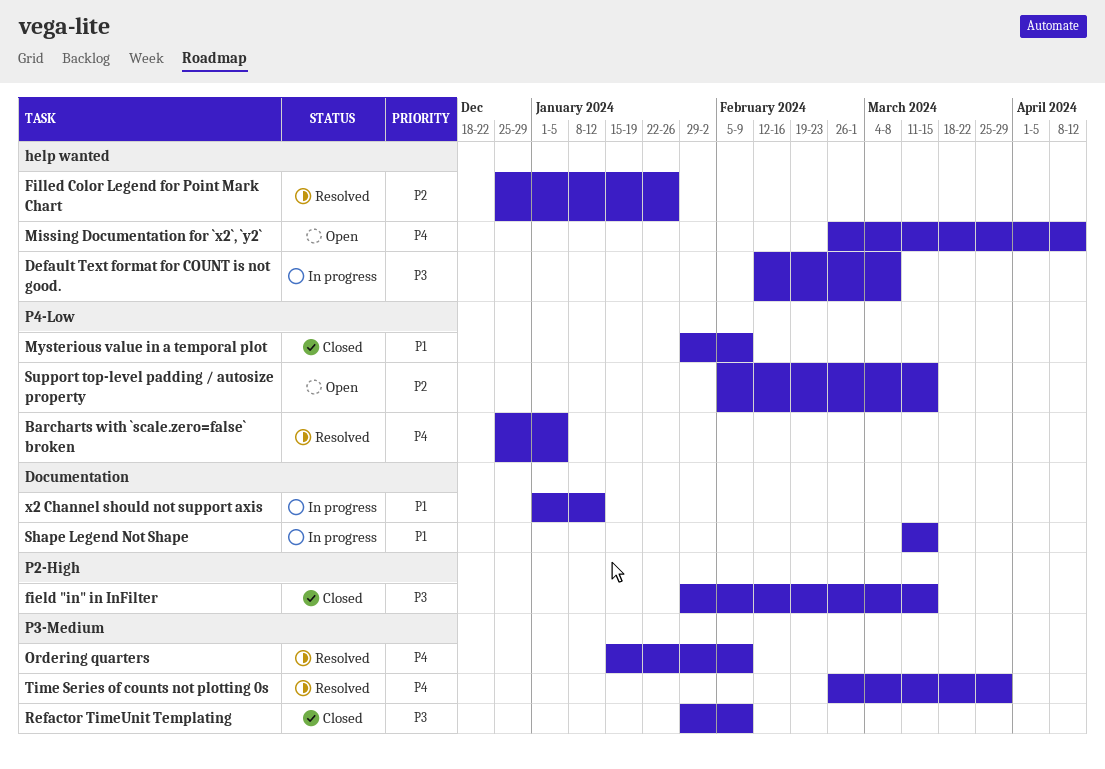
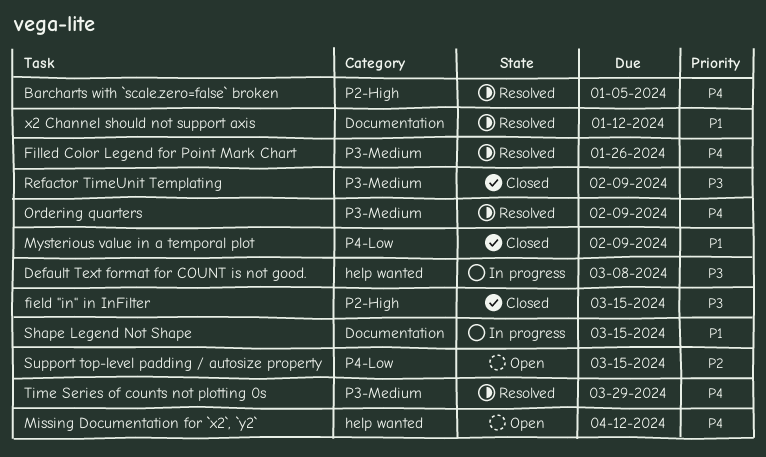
Barcharts with `scale.zero=false` broken, label: P4-Low -> P2-High
Filled Color Legend for Point Mark Chart, priority: P2 -> P4
Filled Color Legend for Point Mark Chart, label: help wanted -> P3-Medium
x2 Channel should not support axis, status: In progress -> Resolved

